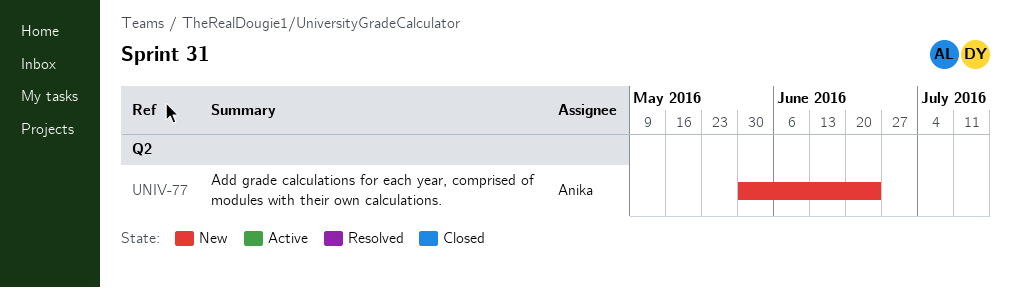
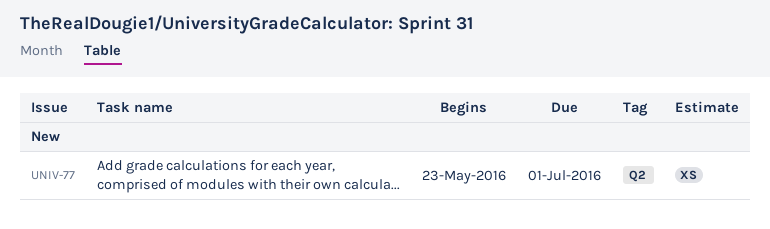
UNIV-77, start: May 30 -> May 23
UNIV-77, due: Jun 24 -> Jul 1

